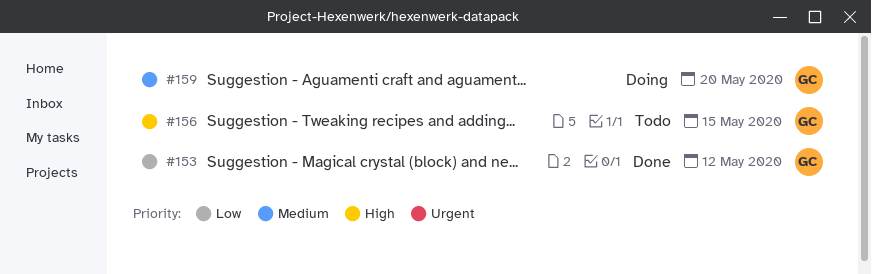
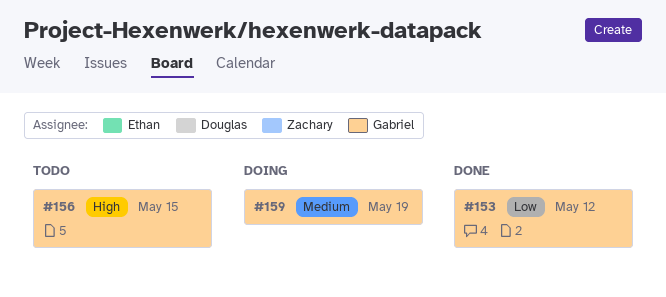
#159, due: May 20 -> May 19

